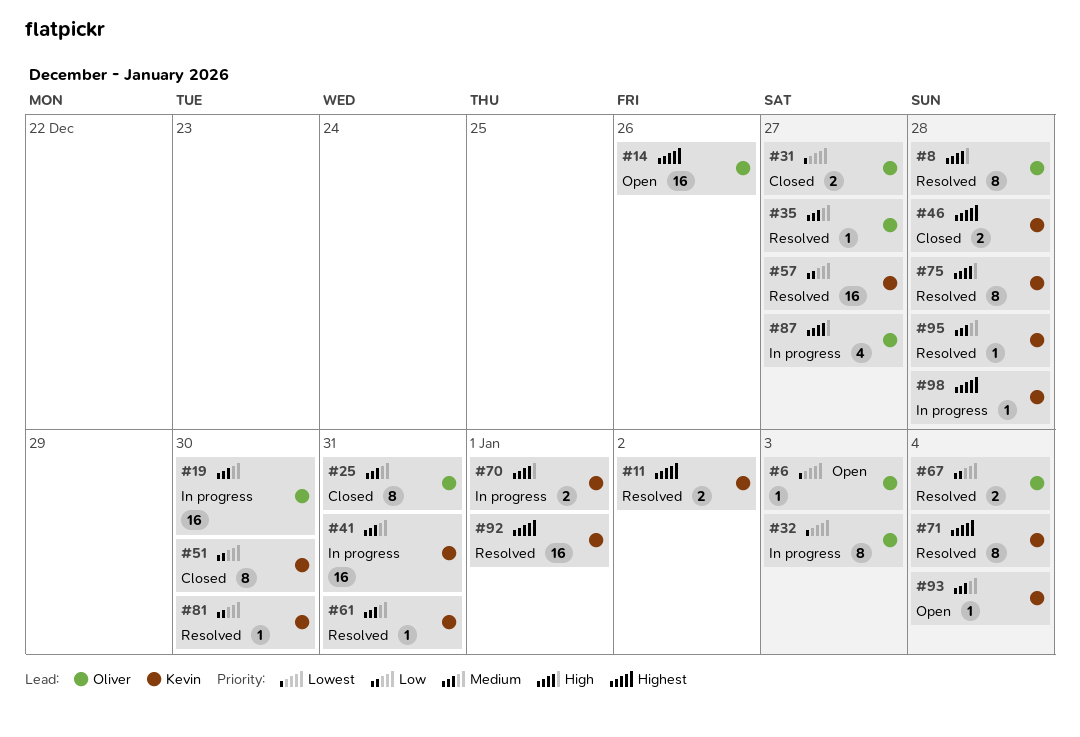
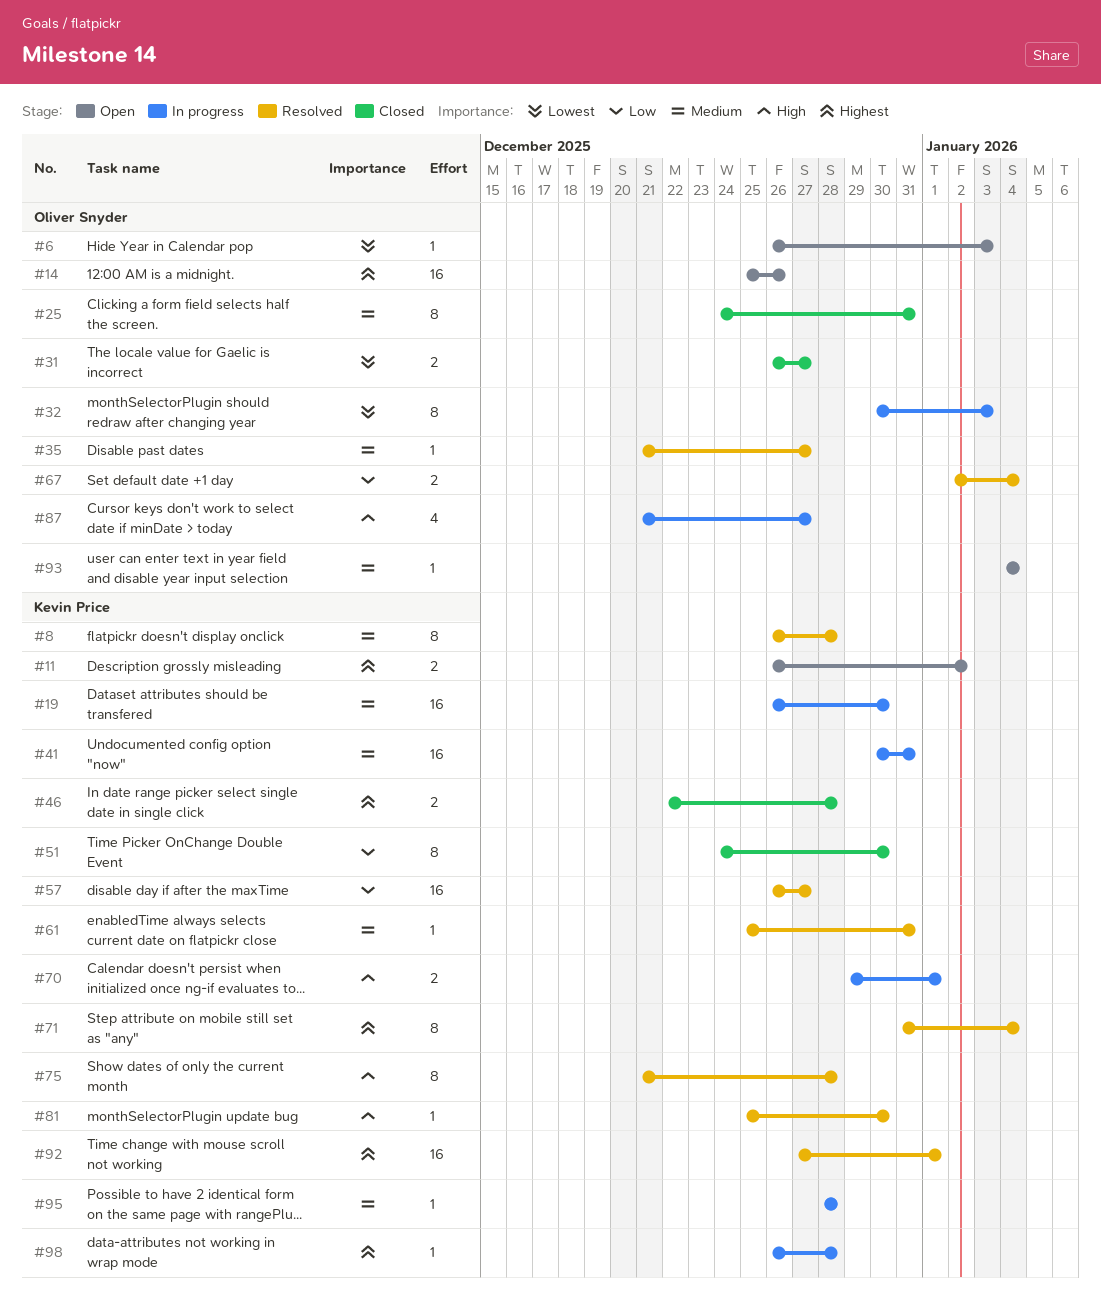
#8, owner: Oliver Snyder -> Kevin Price
#8, priority: High -> Medium
#11, status: Resolved -> Open
#19, owner: Oliver Snyder -> Kevin Price
#81, priority: Low -> High
#93, owner: Kevin Price -> Oliver Snyder
#95, status: Resolved -> In progress

